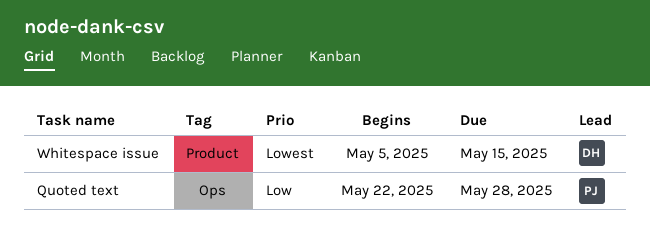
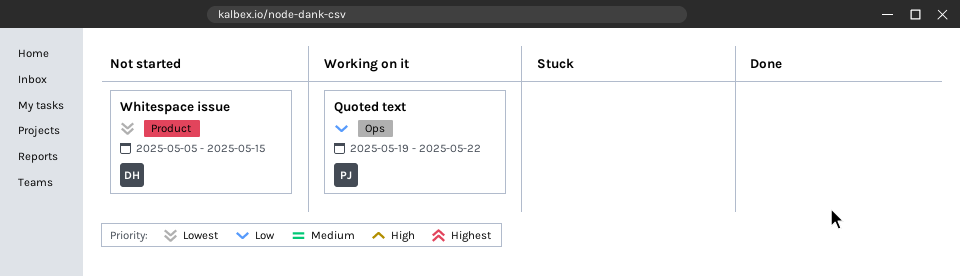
Quoted text, start: May 22 -> May 19
Quoted text, due: May 28 -> May 22

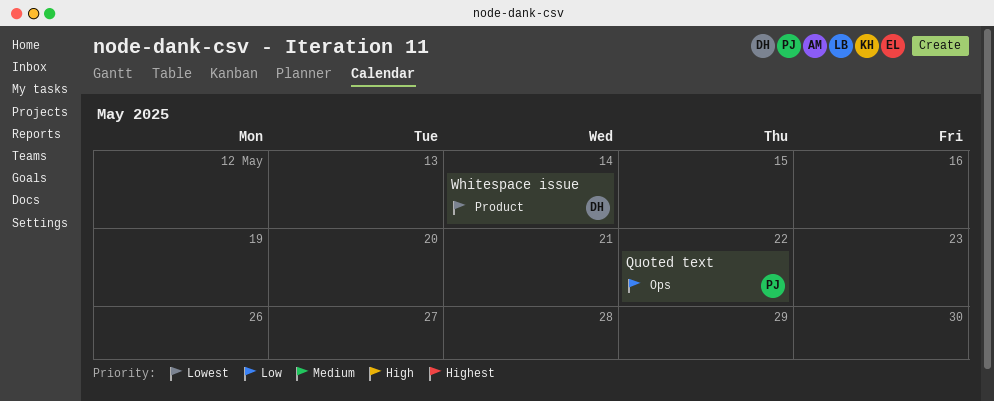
Whitespace issue, due: May 15 -> May 14

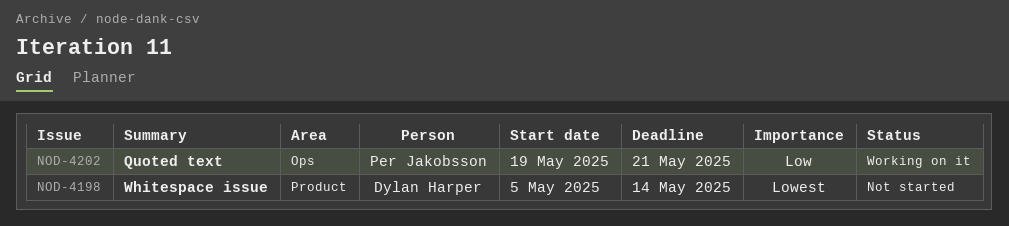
Quoted text, due: May 22 -> May 21

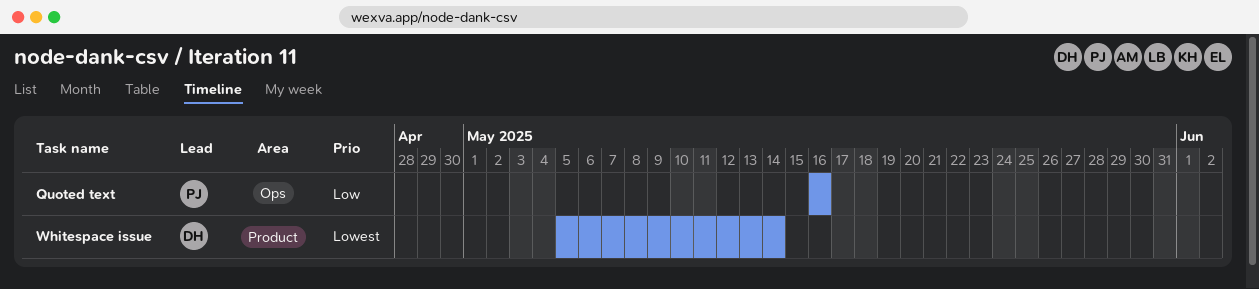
Quoted text, start: May 19 -> May 16
Quoted text, due: May 21 -> May 16

